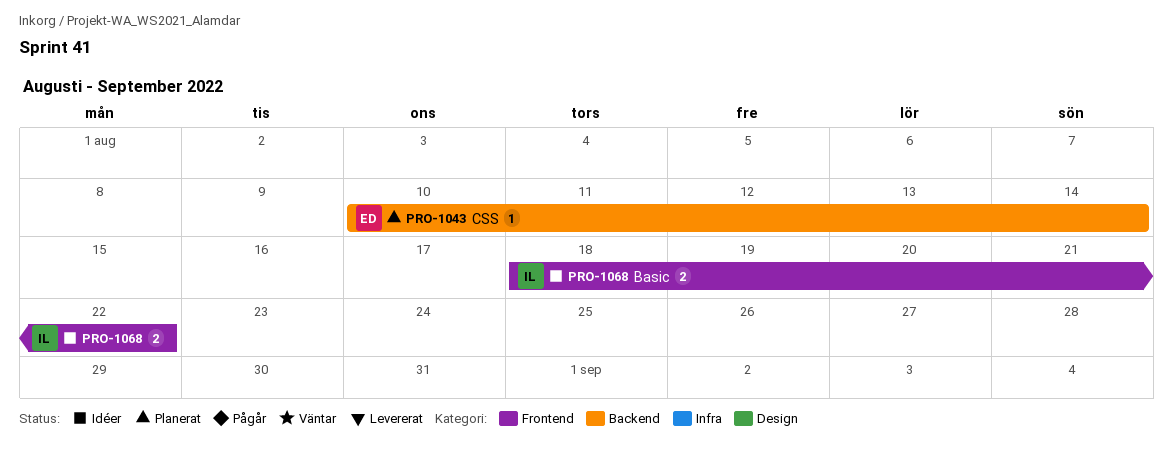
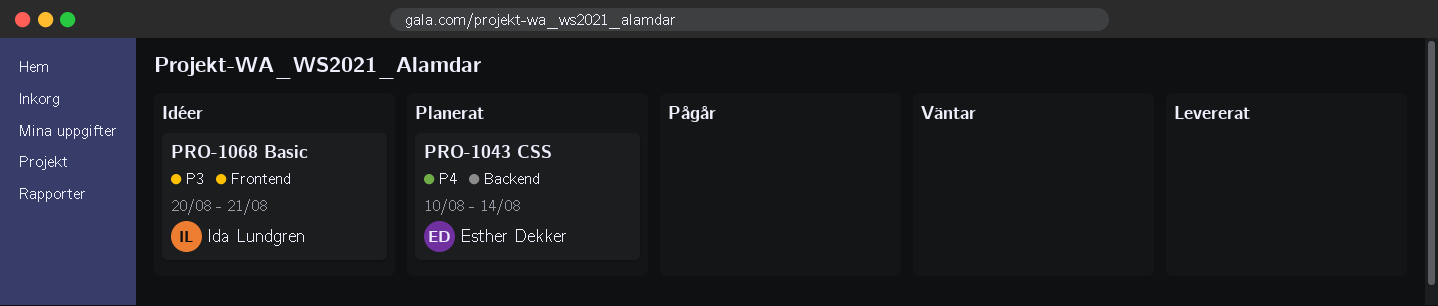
PRO-1068, start: Aug 18 -> Aug 20
PRO-1068, due: Aug 22 -> Aug 21

